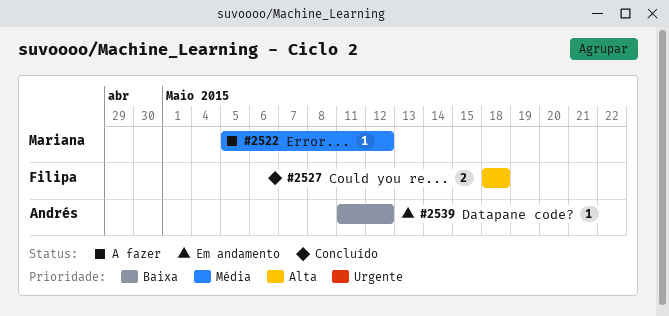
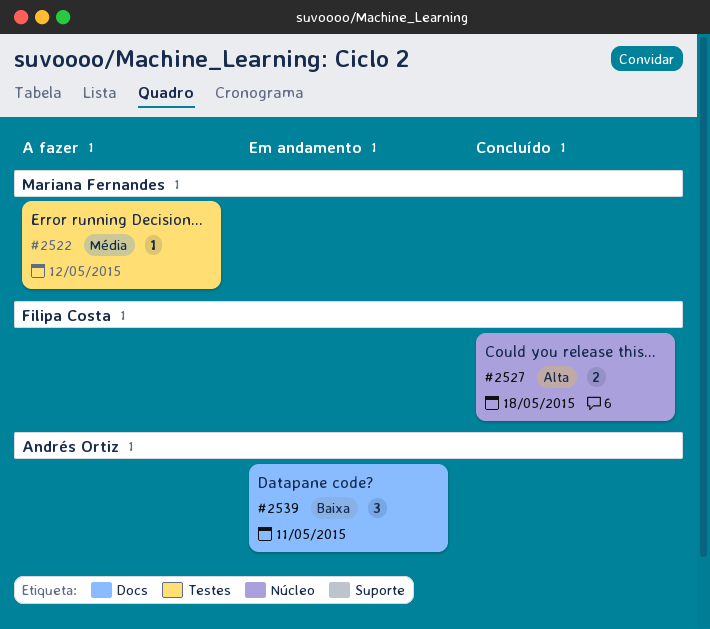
#2539, estimate: 1 -> 3
#2539, due: May 12 -> May 11

